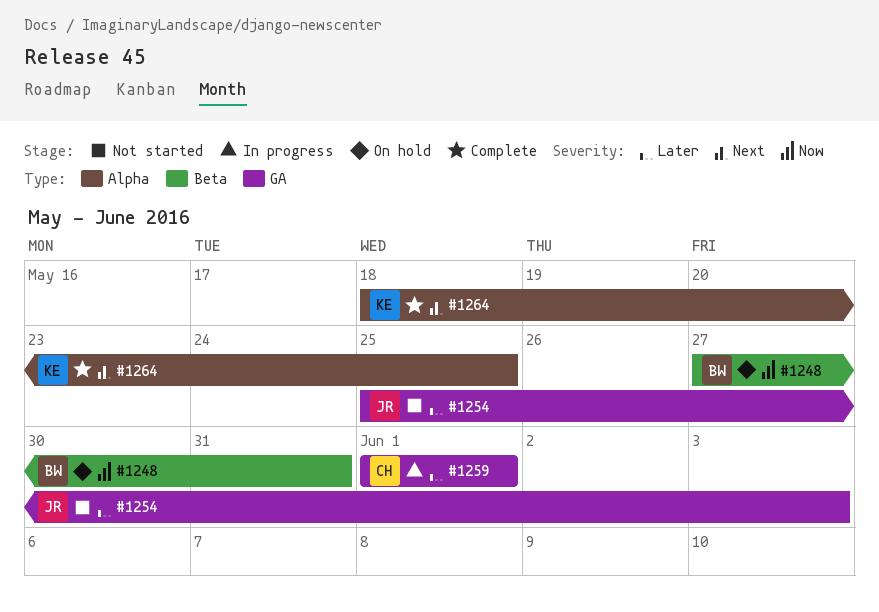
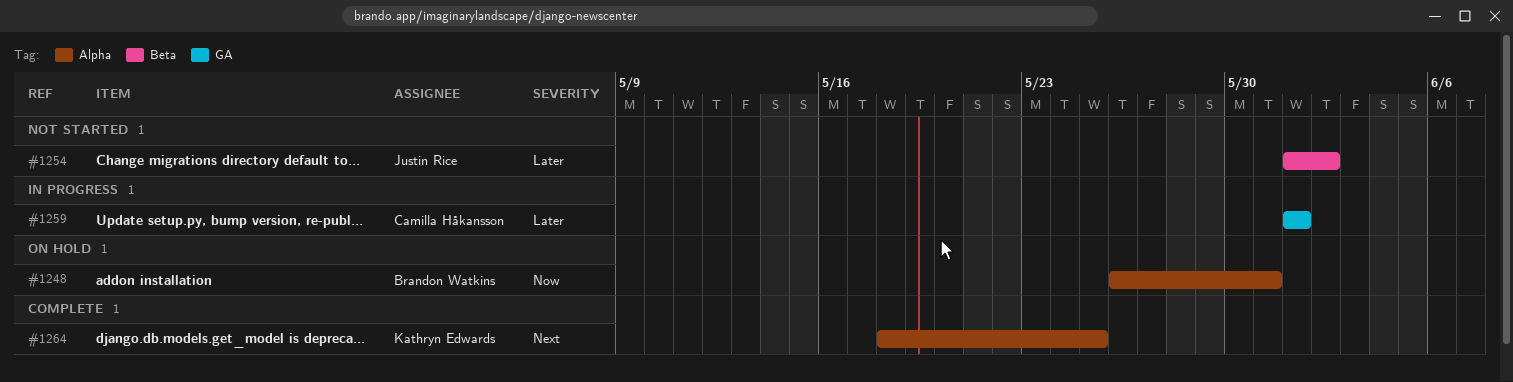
#1248, label: Beta -> Alpha
#1248, start: May 27 -> May 26
#1254, label: GA -> Beta
#1254, start: May 25 -> Jun 1
#1254, due: Jun 3 -> Jun 2

